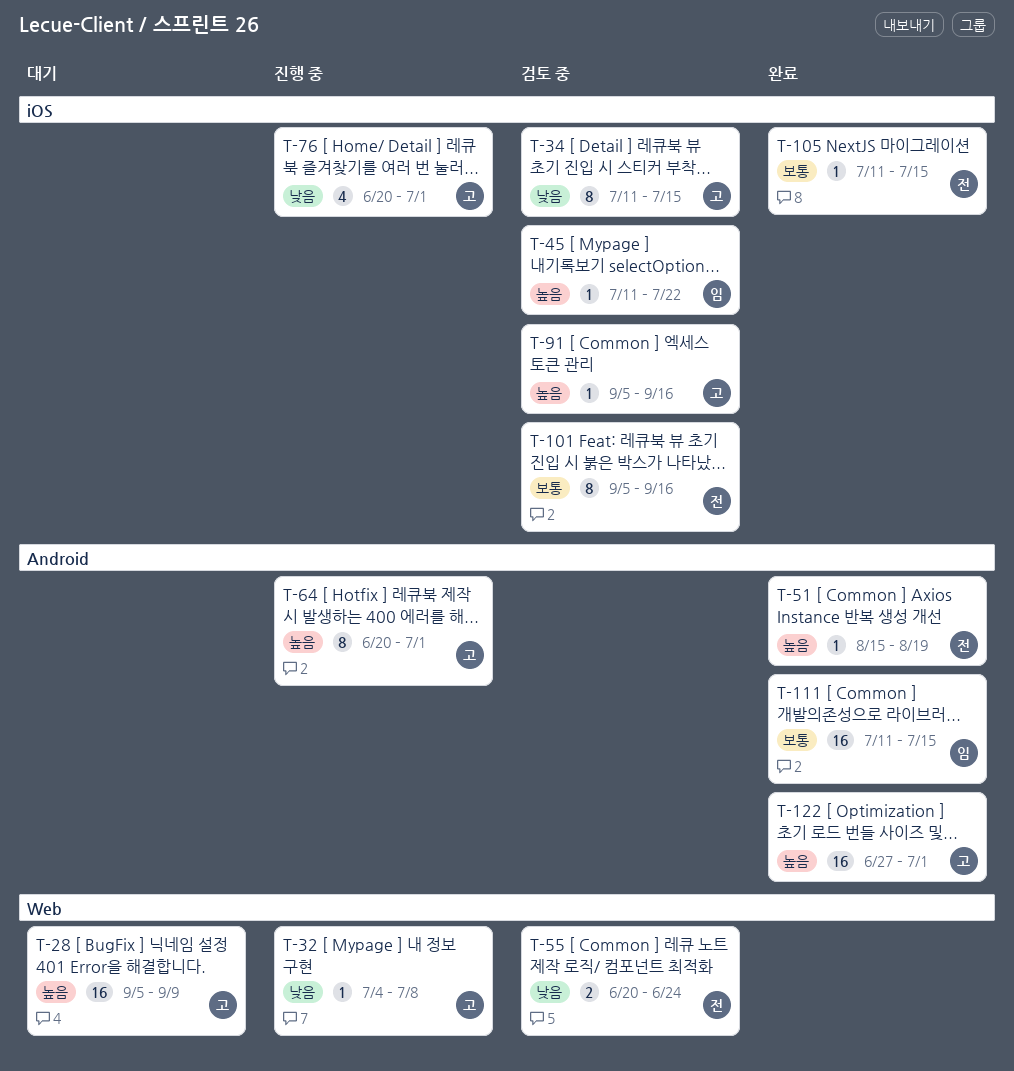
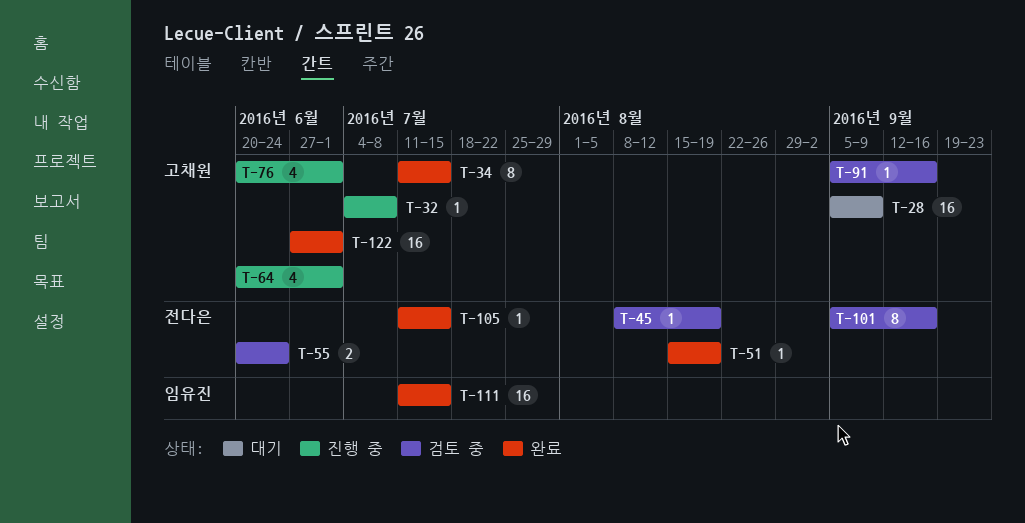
T-34, status: 검토 중 -> 완료
T-45, owner: 임유진 -> 전다은
T-45, start: Jul 11 -> Aug 8
T-45, due: Jul 22 -> Aug 19
T-64, estimate: 8 -> 4

